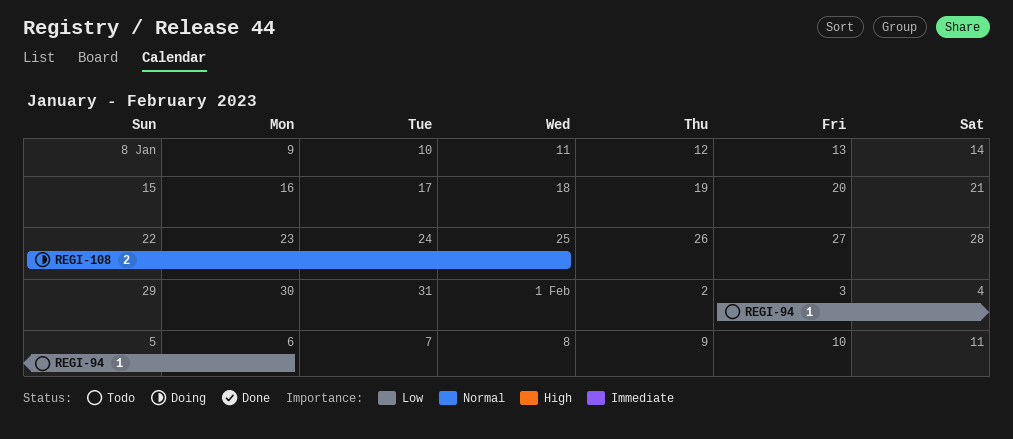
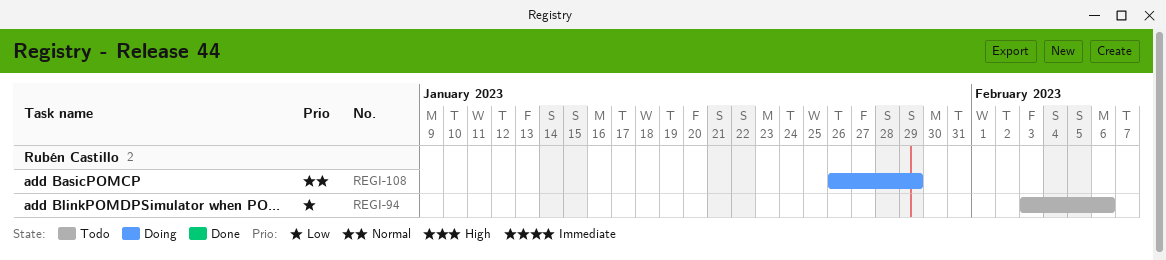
REGI-108, start: Jan 22 -> Jan 26
REGI-108, due: Jan 25 -> Jan 29

